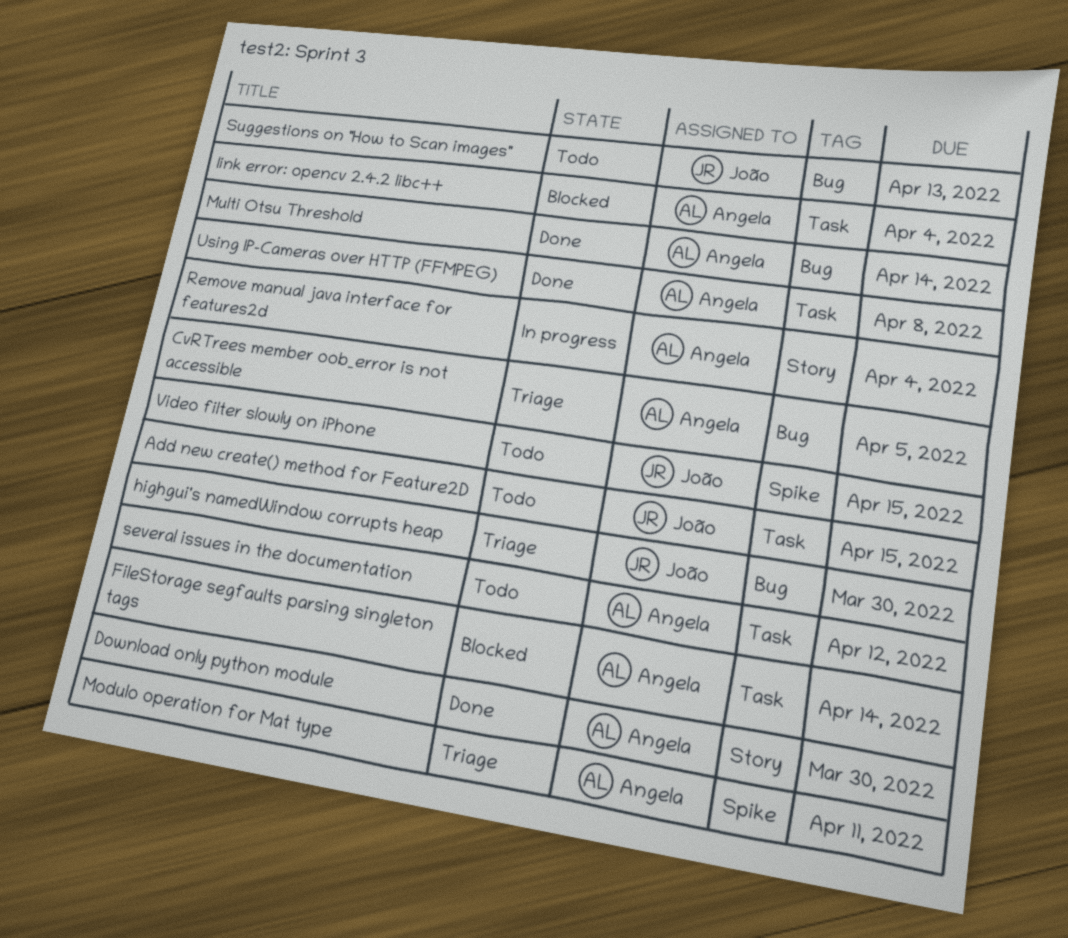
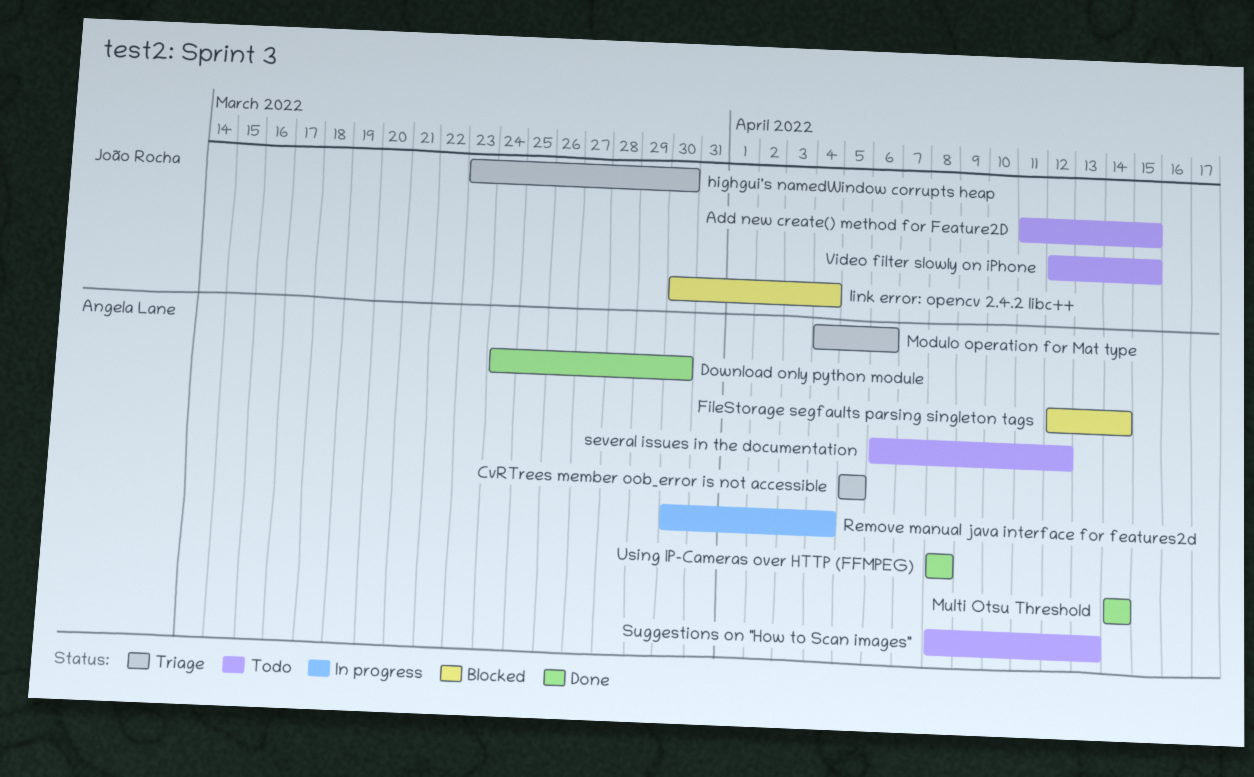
link error: opencv 2.4.2 libc++, owner: Angela Lane -> João Rocha
Modulo operation for Mat type, due: Apr 11 -> Apr 6
Suggestions on "How to Scan images", owner: João Rocha -> Angela Lane

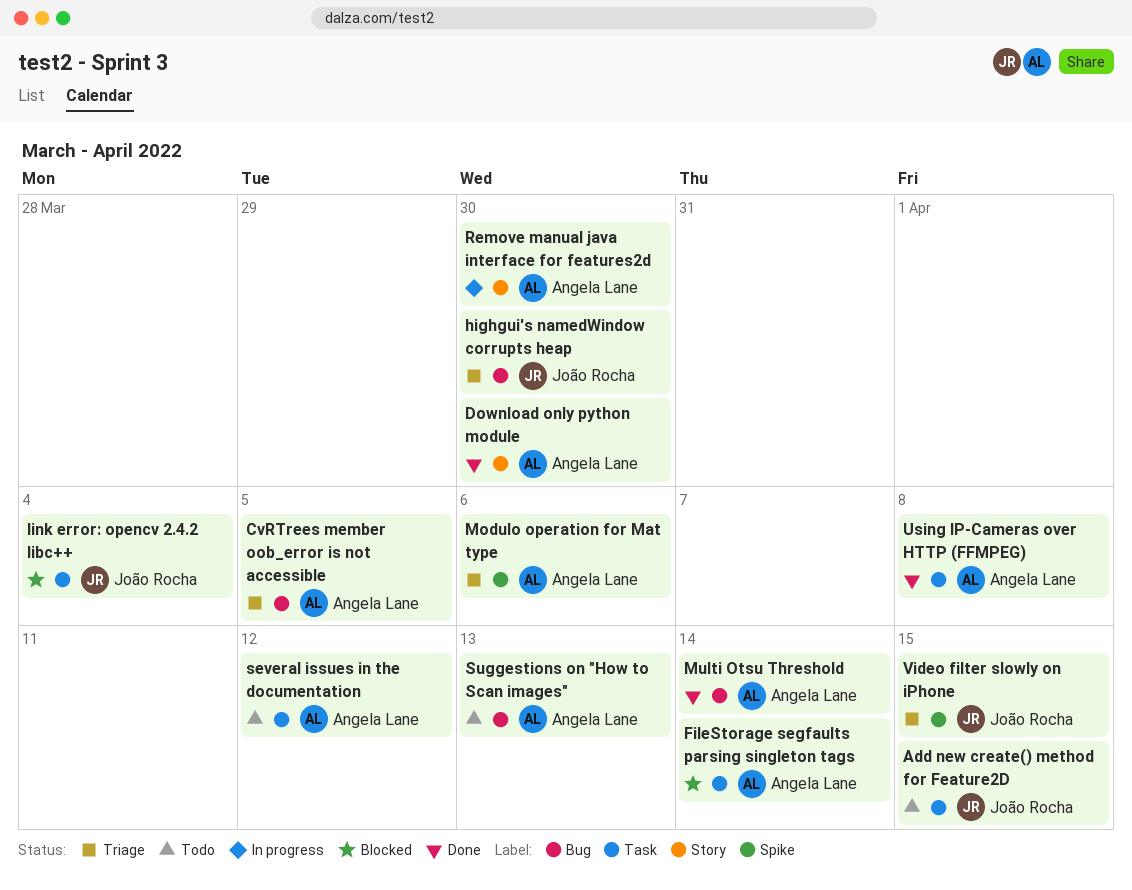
Remove manual java interface for features2d, due: Apr 4 -> Mar 30
Video filter slowly on iPhone, status: Todo -> Triage

